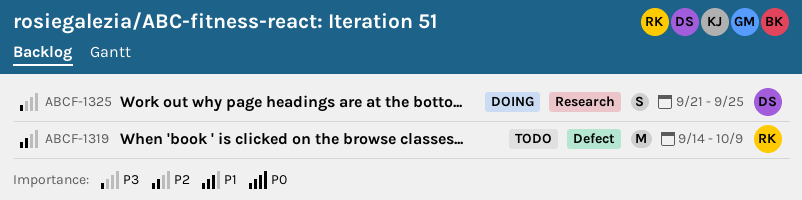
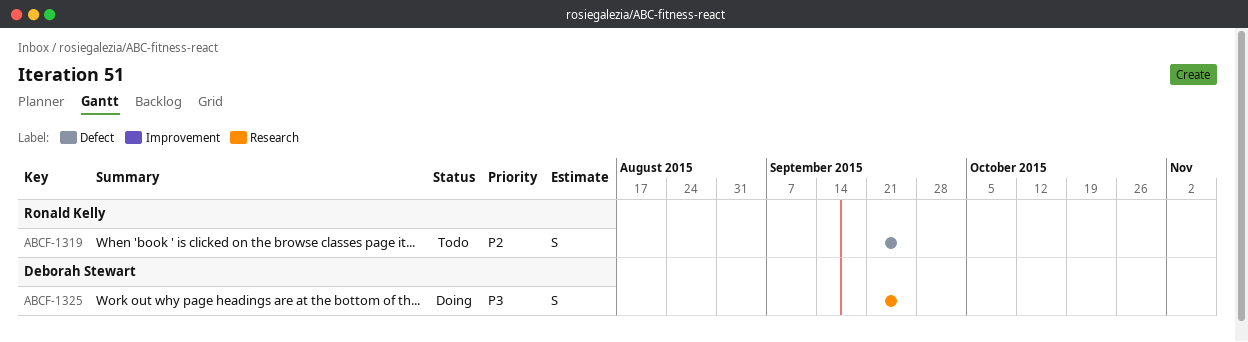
ABCF-1319, estimate: M -> S
ABCF-1319, start: Sep 14 -> Sep 21
ABCF-1319, due: Oct 9 -> Sep 25

